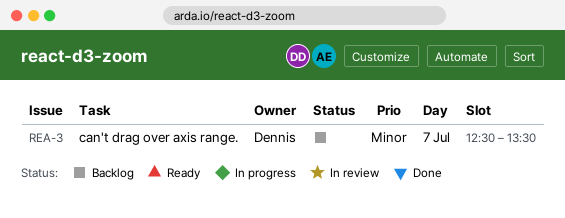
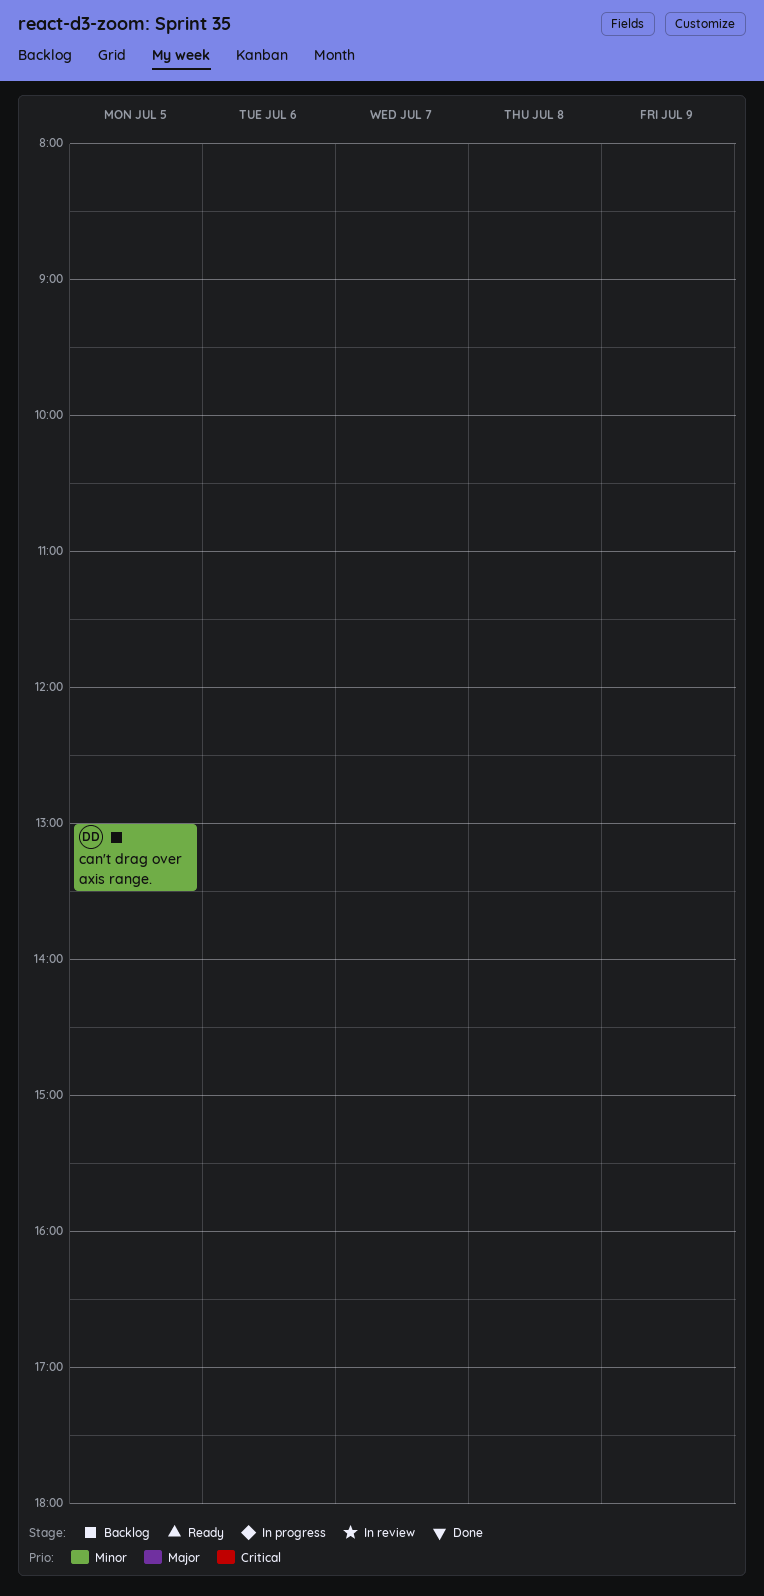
can't drag over axis range., day: Jul 7 -> Jul 5
can't drag over axis range., begins: 12:30 -> 13:00

